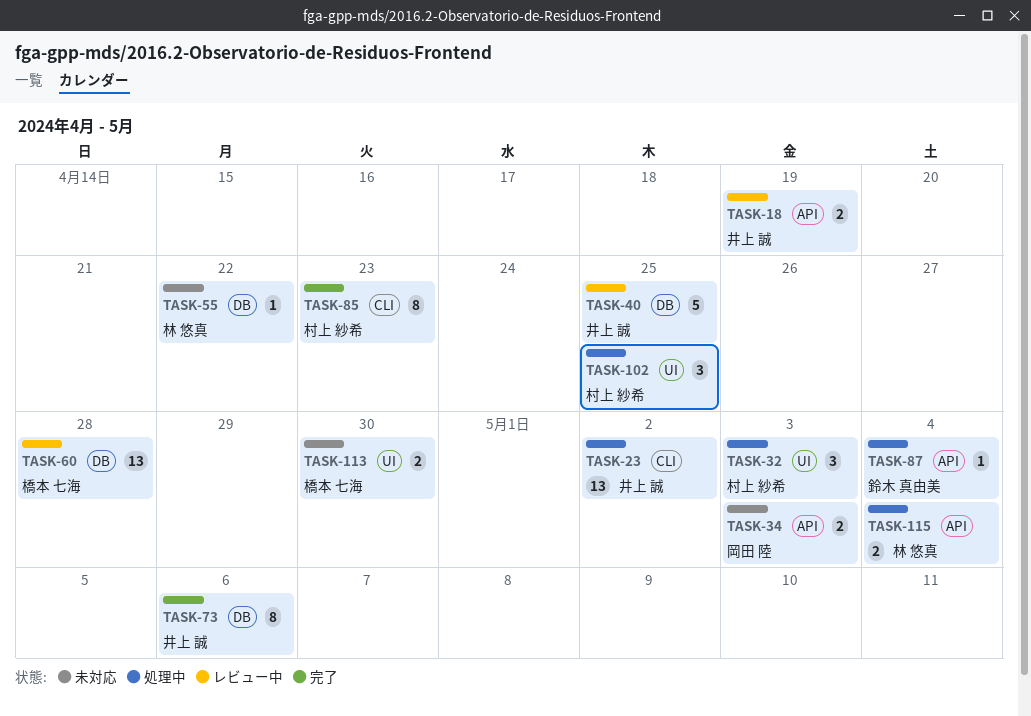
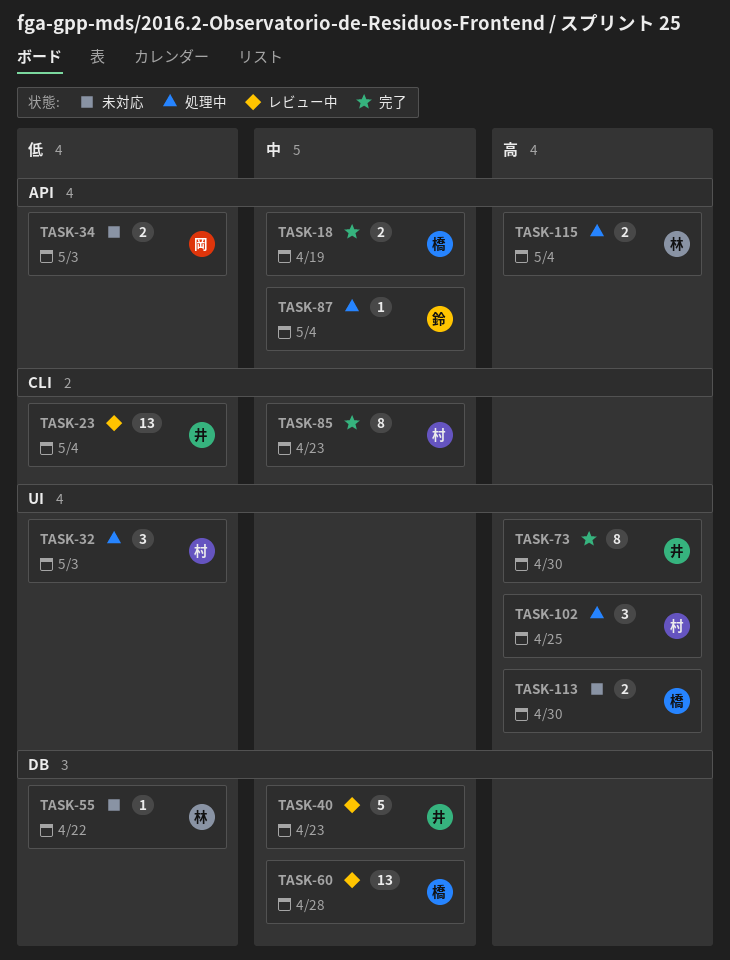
TASK-18, status: レビュー中 -> 完了
TASK-18, owner: 井上 誠 -> 橋本 七海
TASK-23, status: 処理中 -> レビュー中
TASK-23, due: May 2 -> May 4
TASK-40, due: Apr 25 -> Apr 23
TASK-73, label: DB -> UI
TASK-73, due: May 6 -> Apr 30

